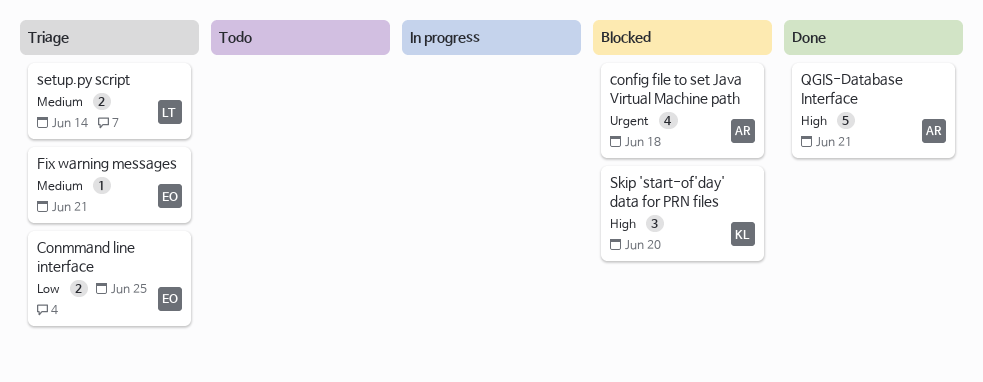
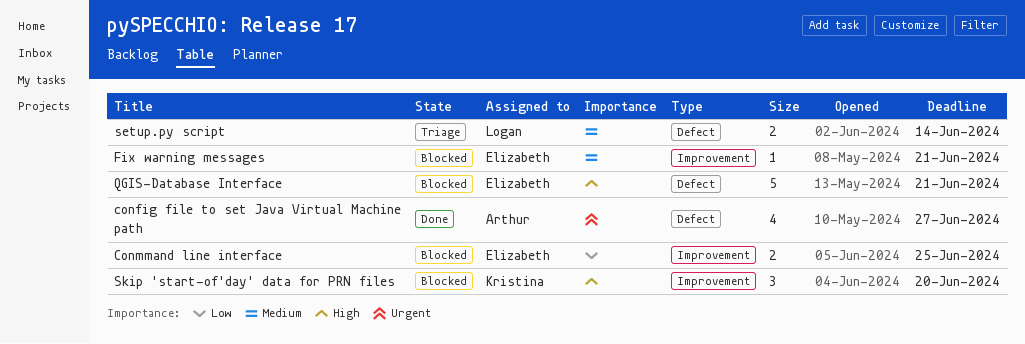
config file to set Java Virtual Machine path, status: Blocked -> Done
config file to set Java Virtual Machine path, due: Jun 18 -> Jun 27
Conmmand line interface, status: Triage -> Blocked
Fix warning messages, status: Triage -> Blocked
QGIS-Database Interface, status: Done -> Blocked
QGIS-Database Interface, owner: Arthur -> Elizabeth

